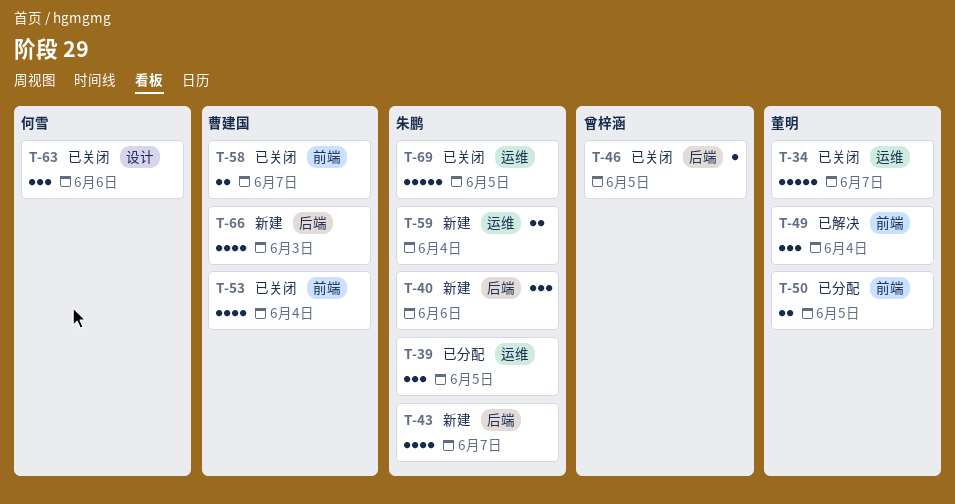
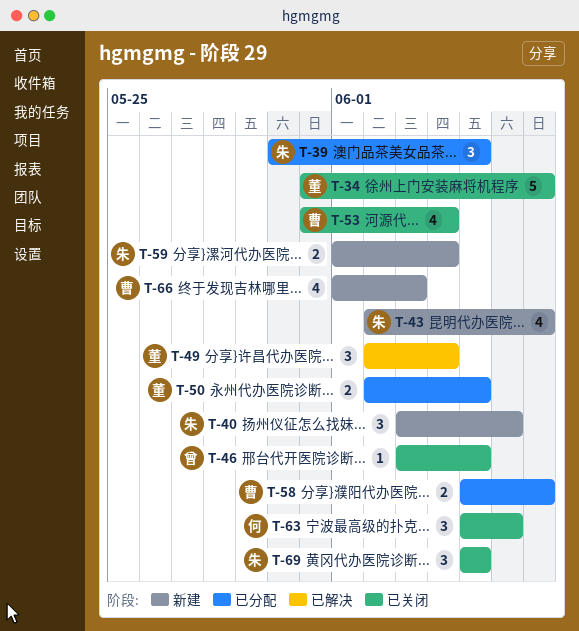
T-58, status: 已关闭 -> 已分配
T-69, estimate: 5 -> 3

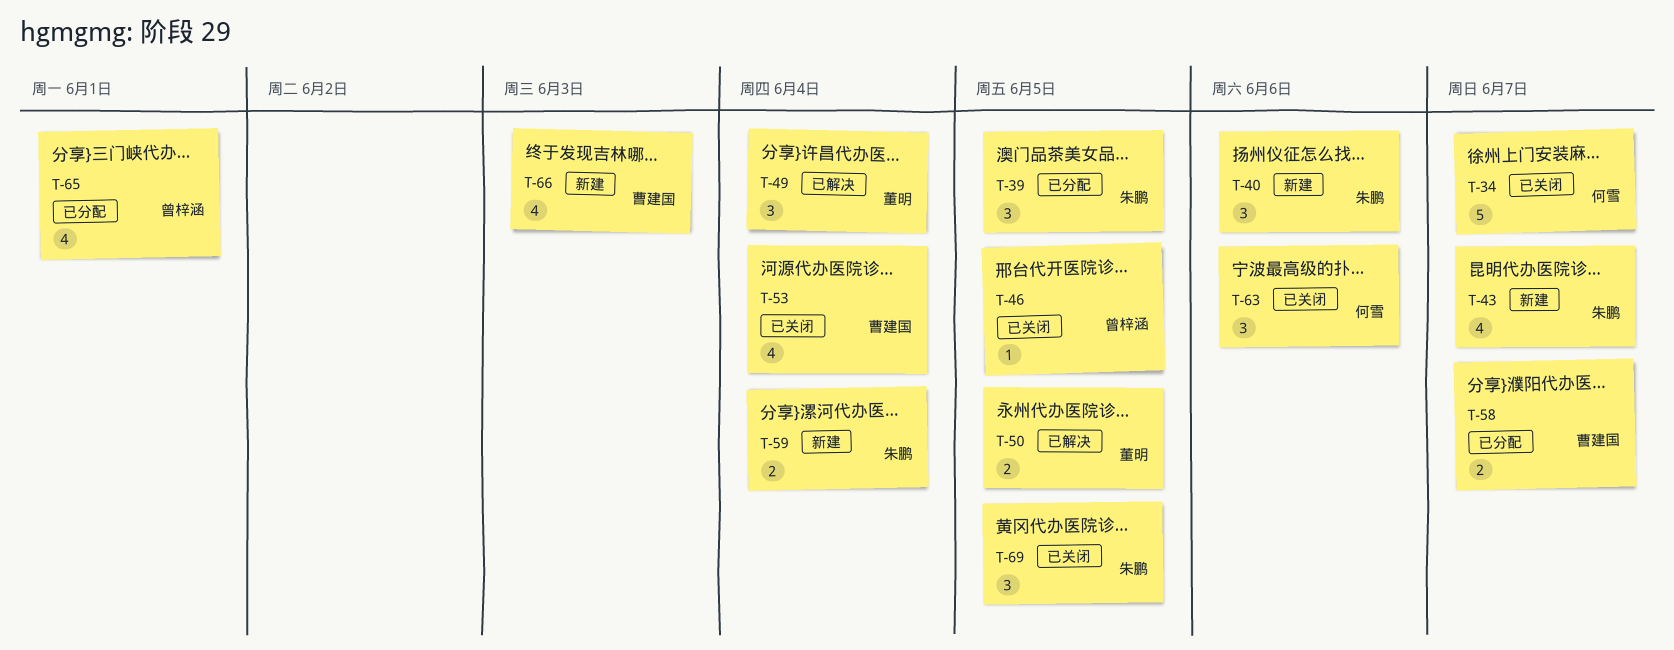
T-34, owner: 董明 -> 何雪
T-50, status: 已分配 -> 已解决
T-65: none -> present

